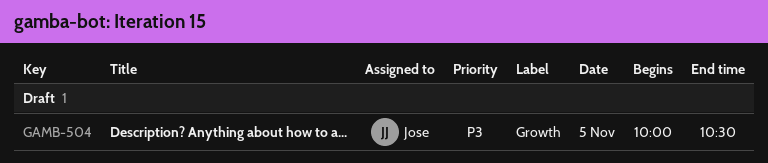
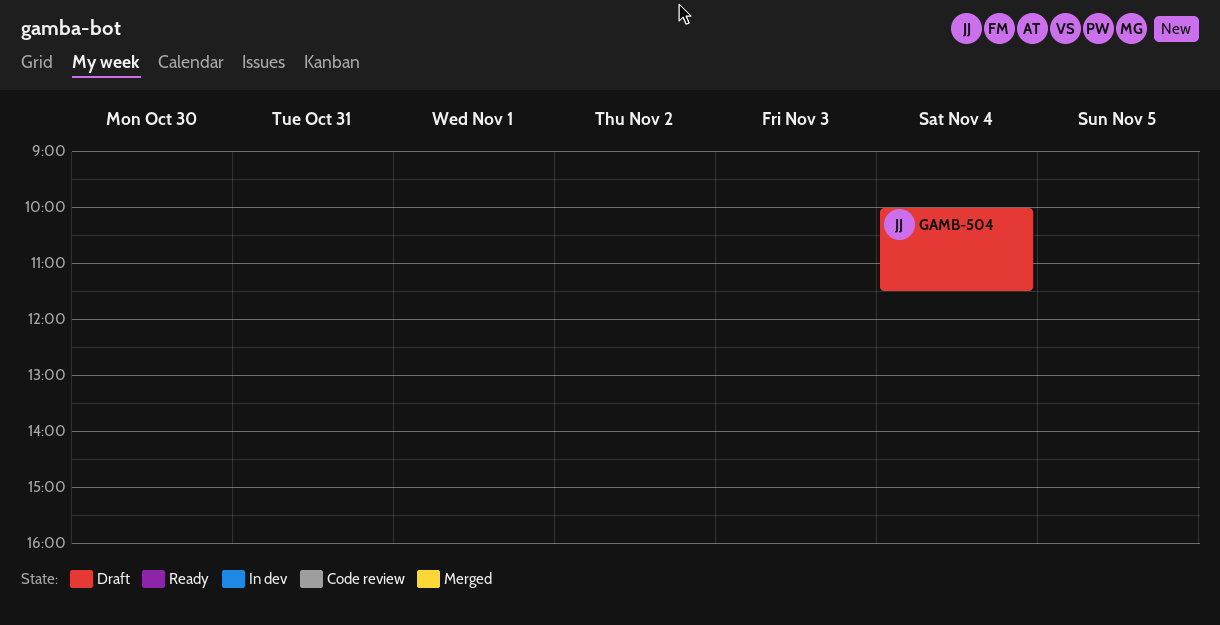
GAMB-504, day: Nov 5 -> Nov 4
GAMB-504, ends: 10:30 -> 11:30

